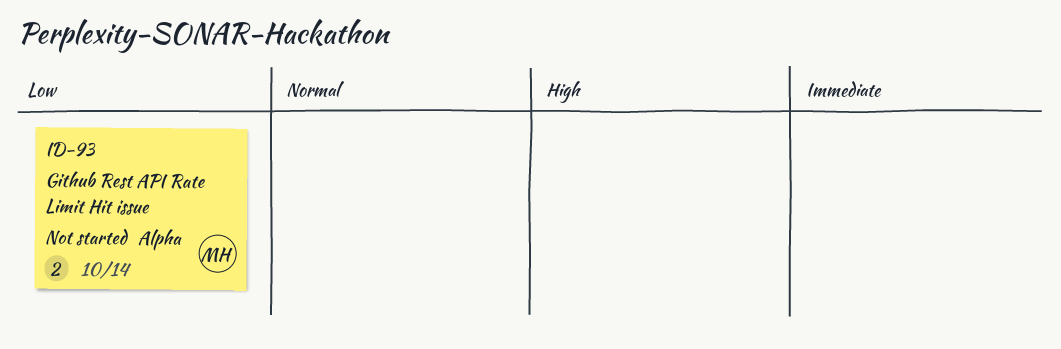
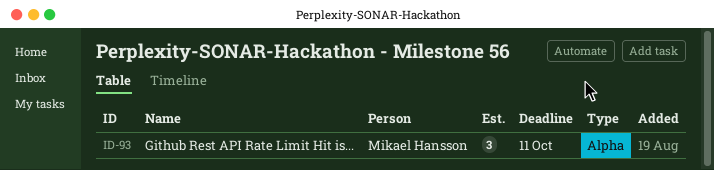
ID-93, estimate: 2 -> 3
ID-93, due: Oct 14 -> Oct 11

